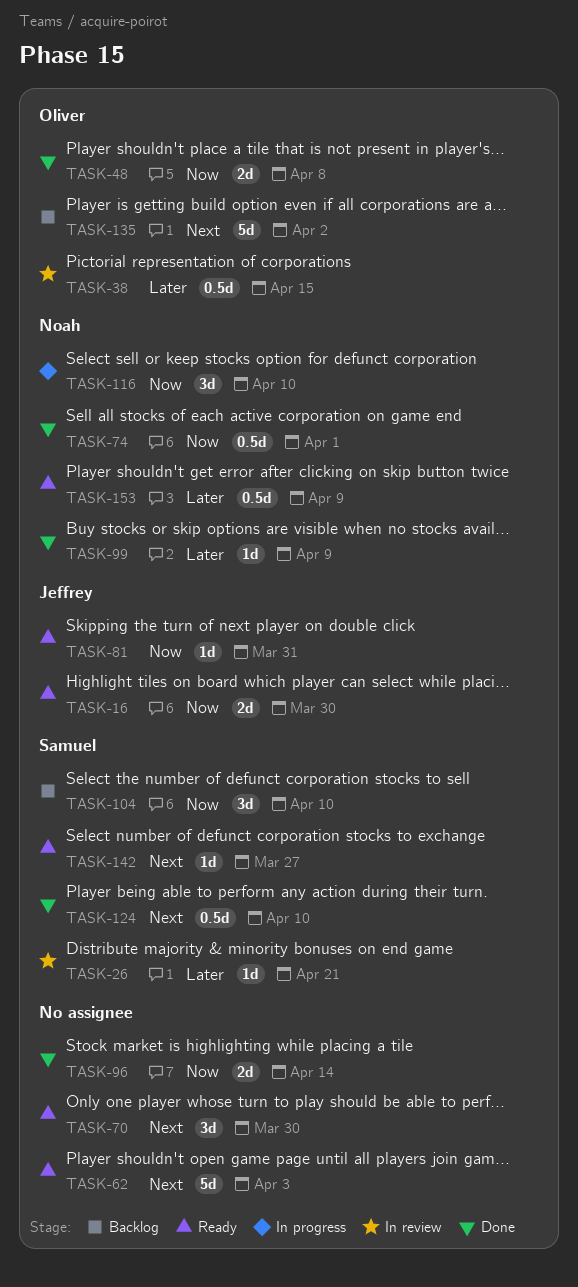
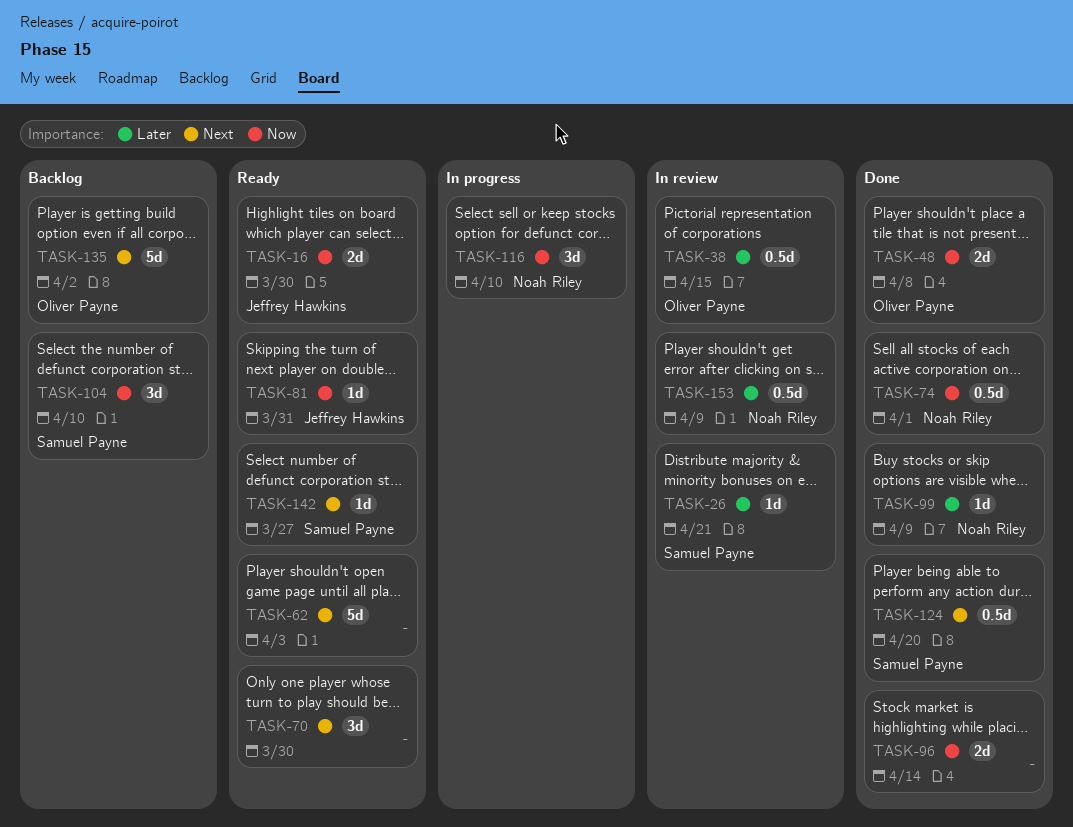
TASK-124, due: Apr 10 -> Apr 20
TASK-153, status: Ready -> In review

